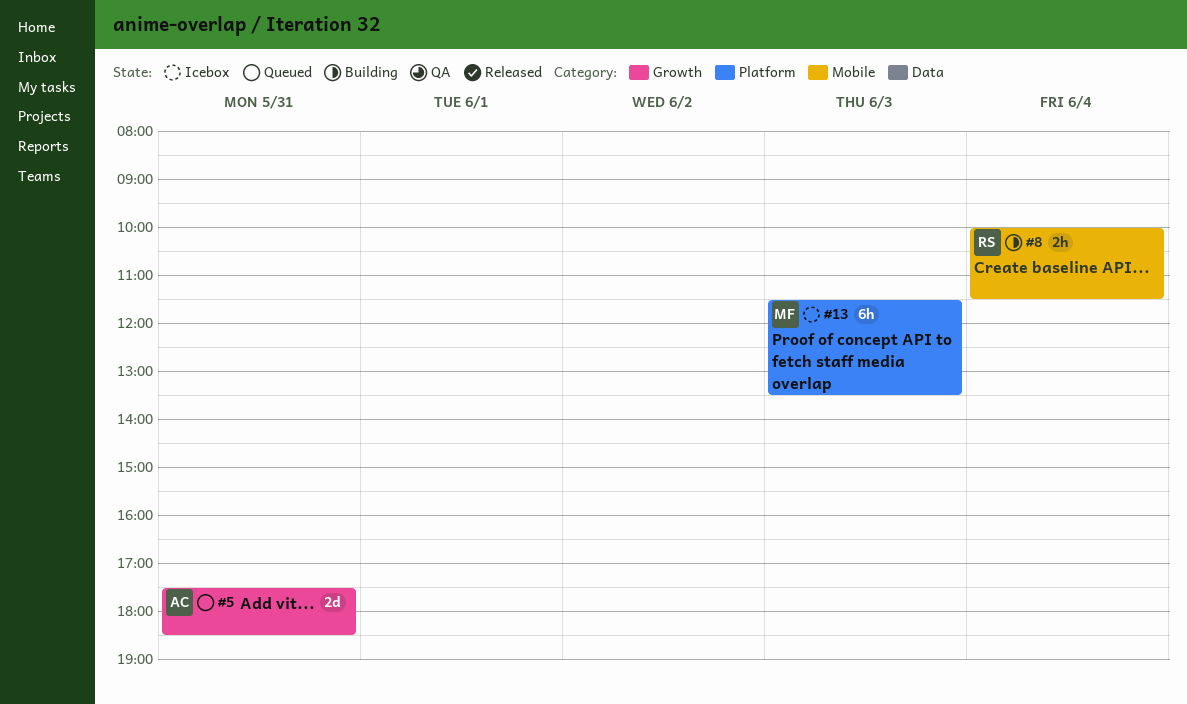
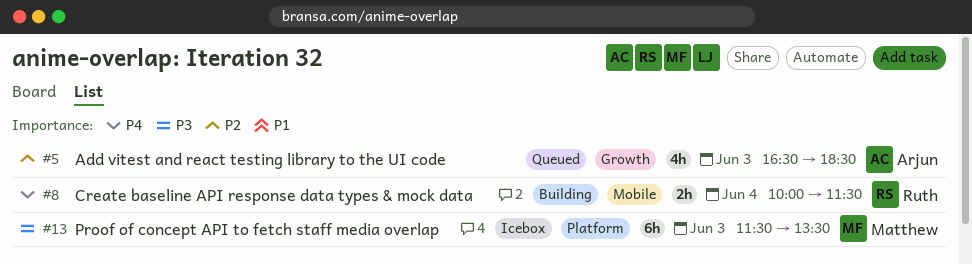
#5, estimate: 2d -> 4h
#5, day: May 31 -> Jun 3
#5, begins: 17:30 -> 16:30

